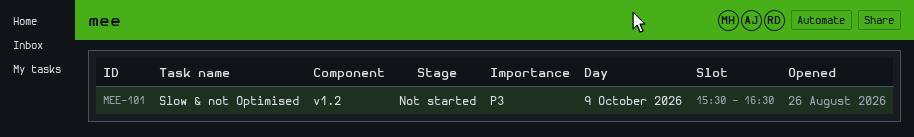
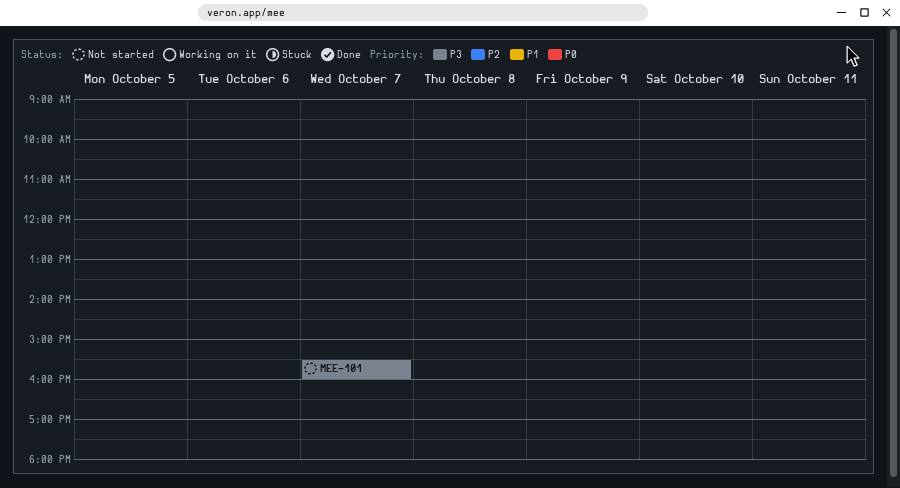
MEE-101, day: Oct 9 -> Oct 7
MEE-101, ends: 16:30 -> 16:00

